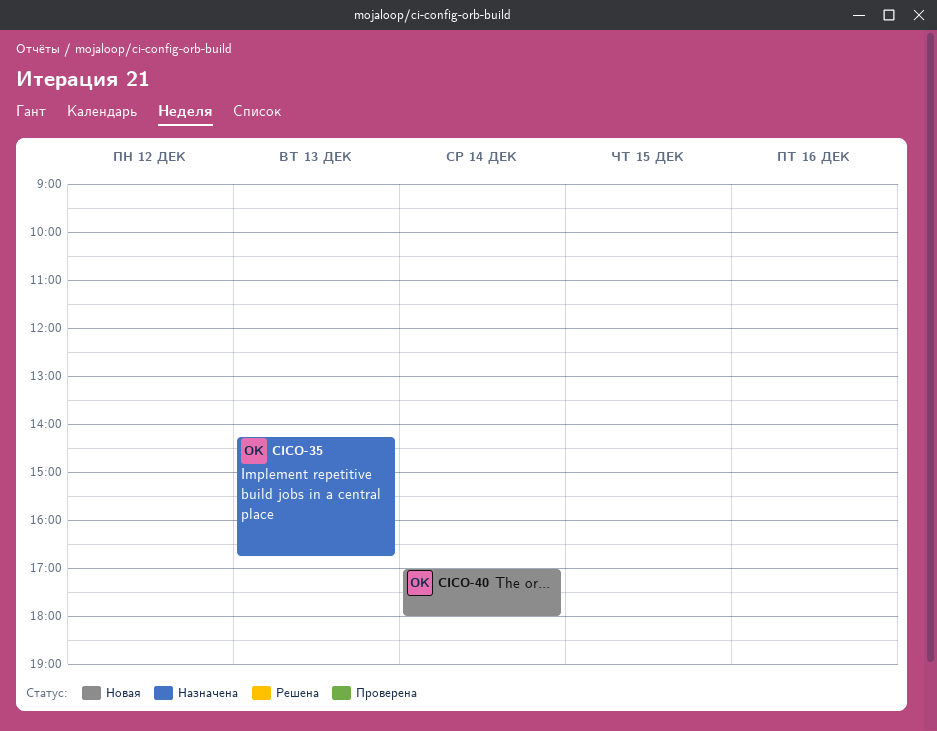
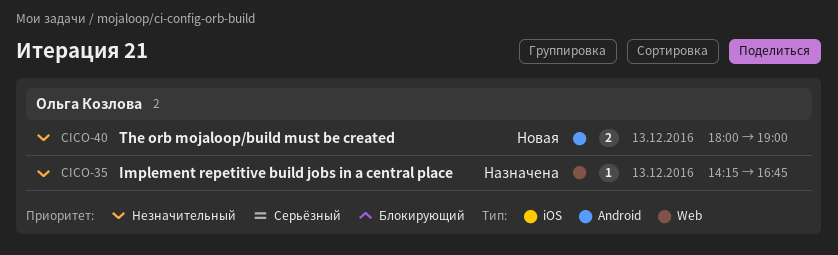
CICO-40, day: Dec 14 -> Dec 13
CICO-40, begins: 17:00 -> 18:00
CICO-40, ends: 18:00 -> 19:00

